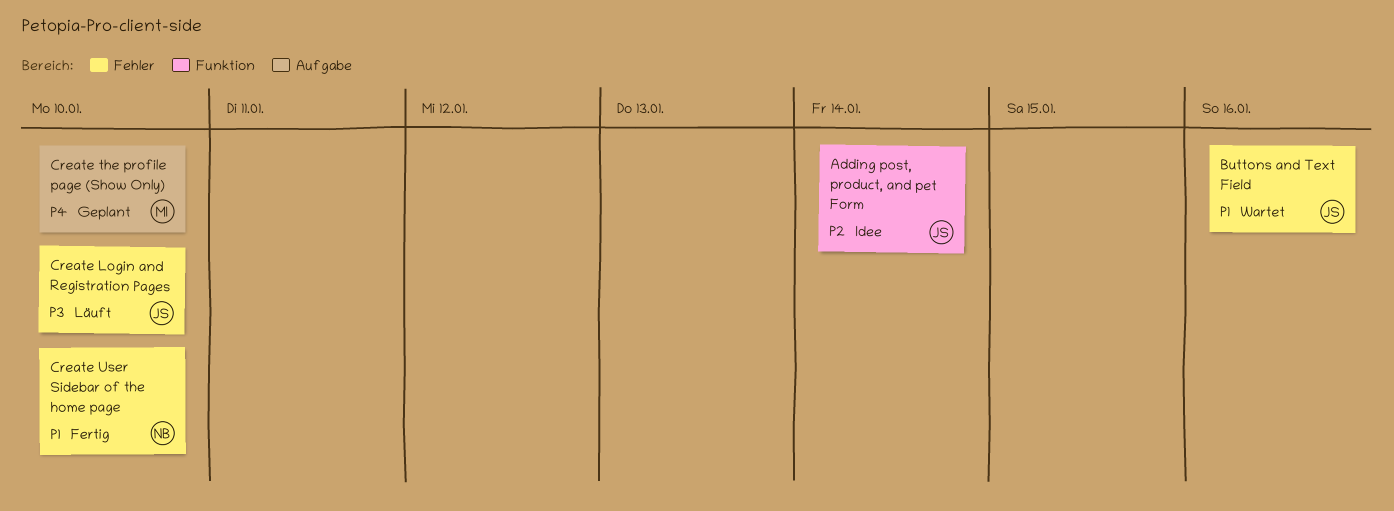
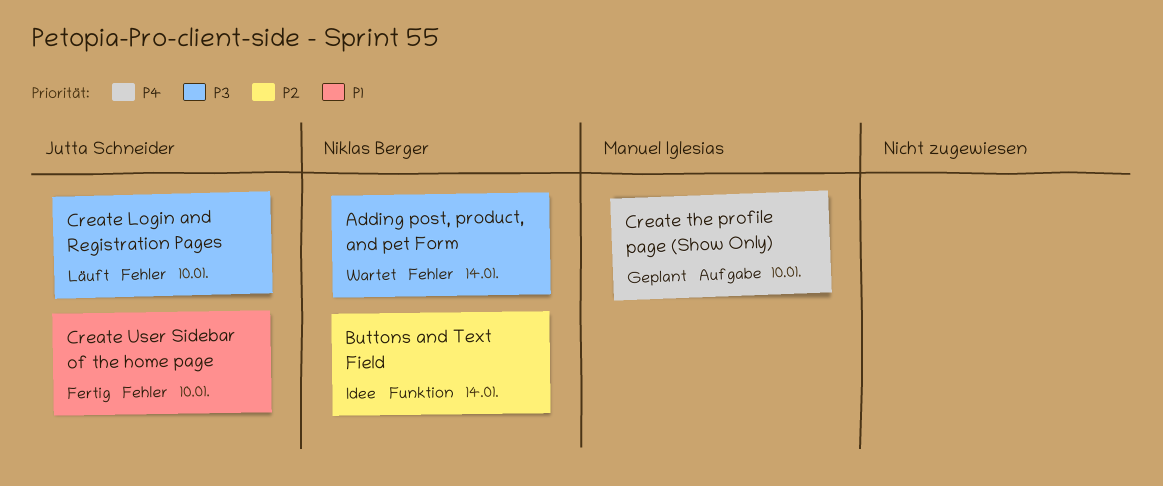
Adding post, product, and pet Form, status: Idee -> Wartet
Adding post, product, and pet Form, owner: Jutta Schneider -> Niklas Berger
Adding post, product, and pet Form, priority: P2 -> P3
Adding post, product, and pet Form, label: Funktion -> Fehler
Buttons and Text Field, status: Wartet -> Idee
Buttons and Text Field, owner: Jutta Schneider -> Niklas Berger
Buttons and Text Field, priority: P1 -> P2
Buttons and Text Field, label: Fehler -> Funktion
Buttons and Text Field, due: Jan 16 -> Jan 14
Create User Sidebar of the home page, owner: Niklas Berger -> Jutta Schneider

